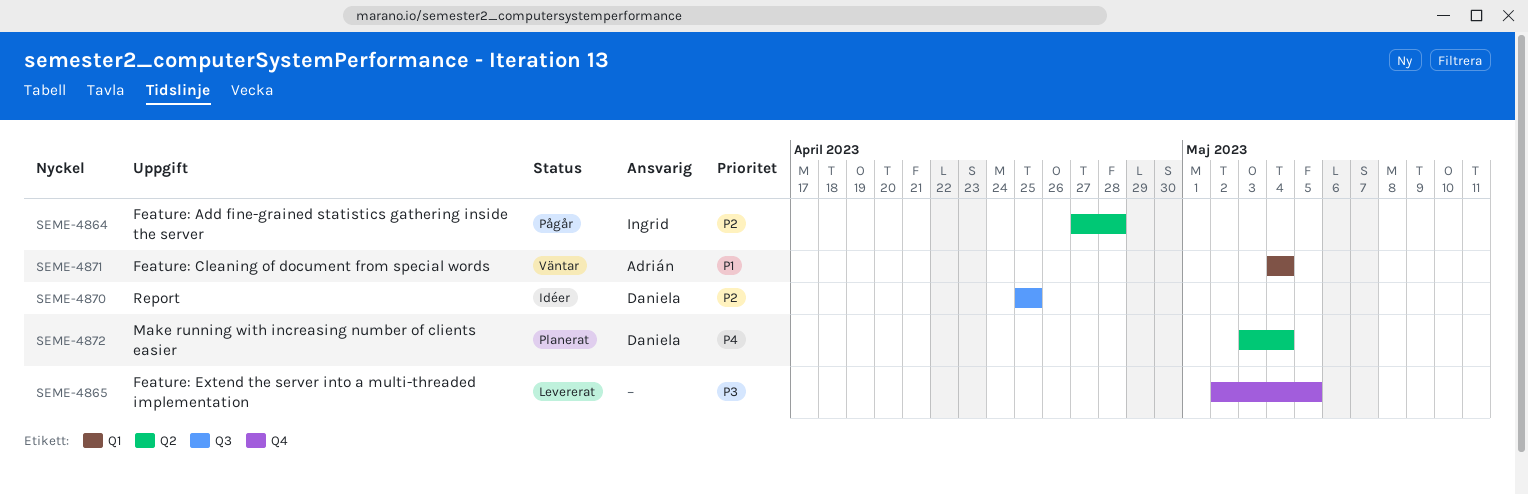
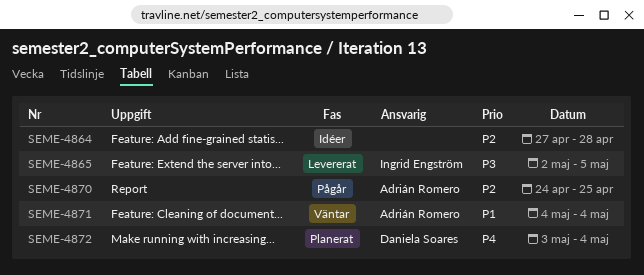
SEME-4864, status: Pågår -> Idéer
SEME-4864, owner: Ingrid Engström -> none
SEME-4865, owner: none -> Ingrid Engström
SEME-4870, status: Idéer -> Pågår
SEME-4870, owner: Daniela Soares -> Adrián Romero
SEME-4870, start: Apr 25 -> Apr 24

